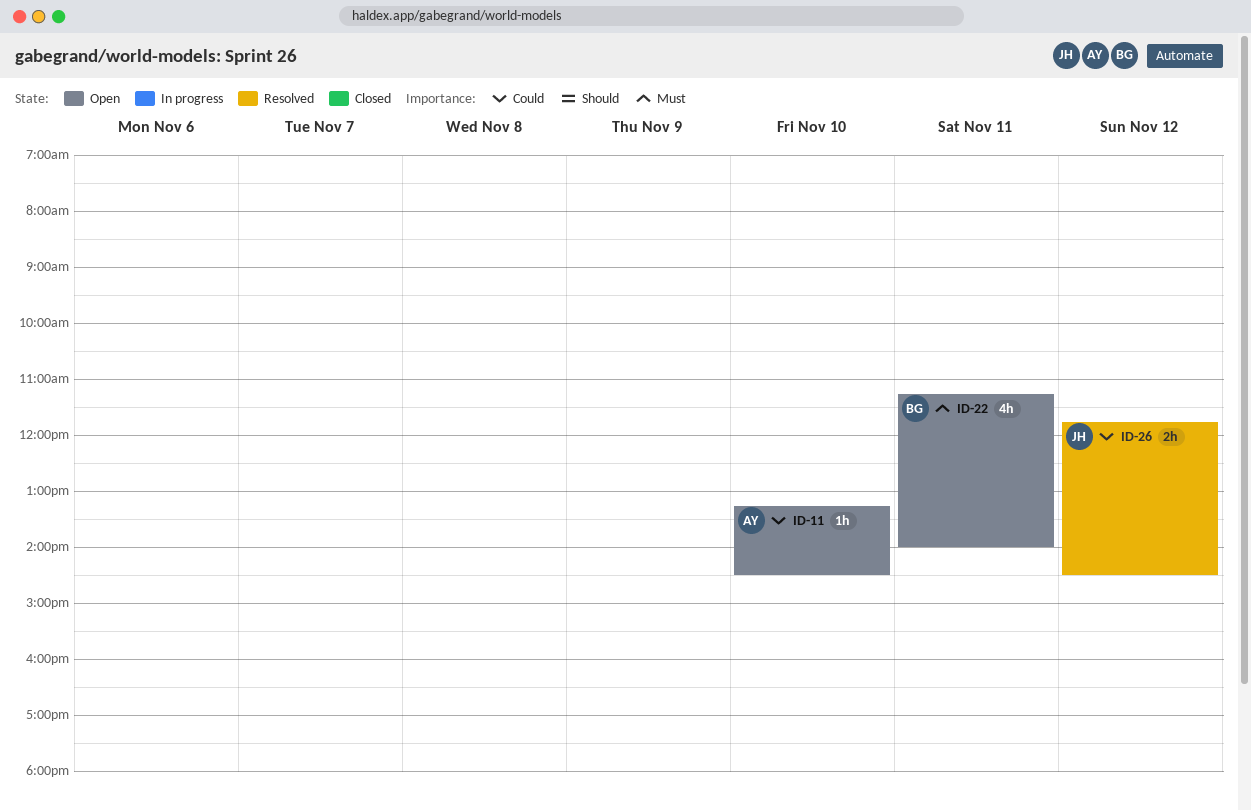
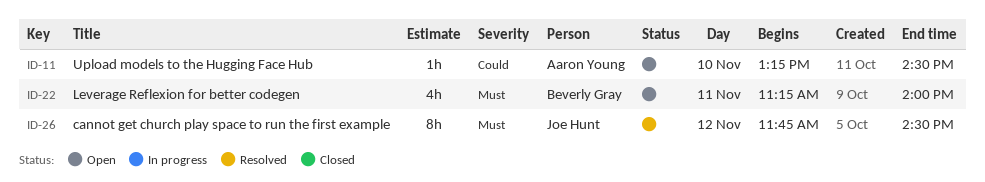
ID-26, priority: Could -> Must
ID-26, estimate: 2h -> 8h

